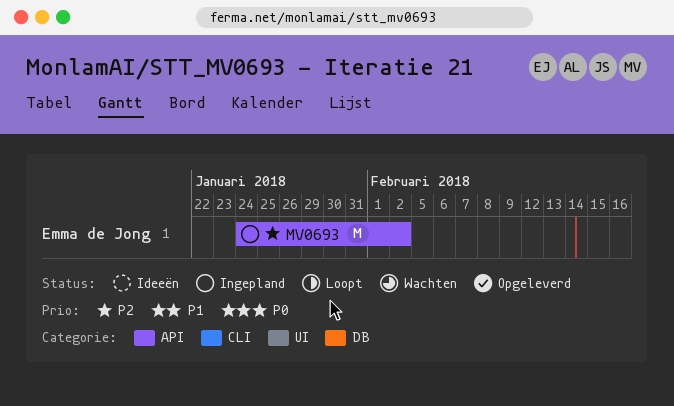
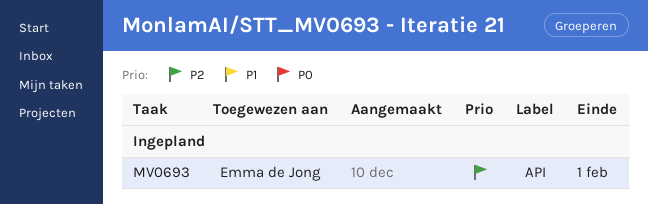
MV0693, due: Feb 2 -> Feb 1

